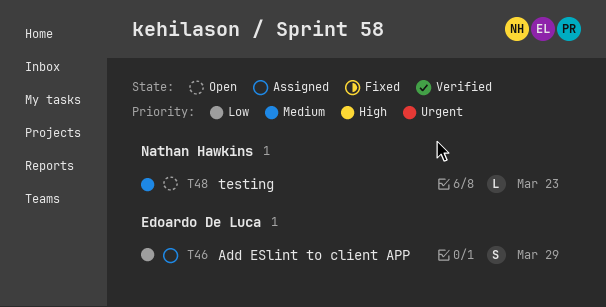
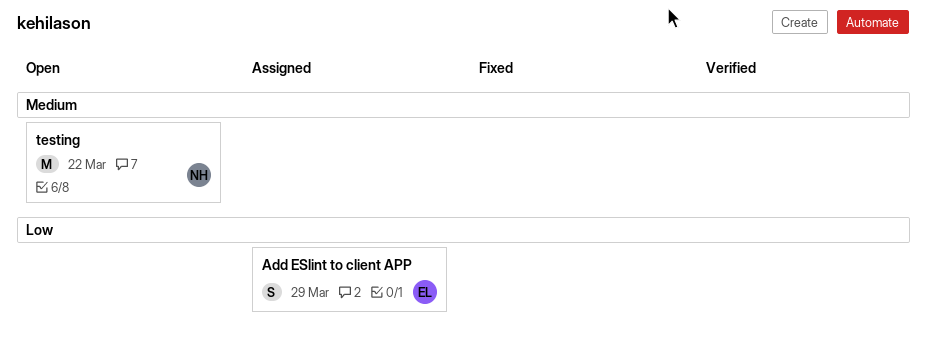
testing, estimate: L -> M
testing, due: Mar 23 -> Mar 22

